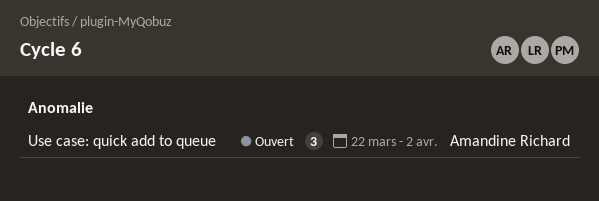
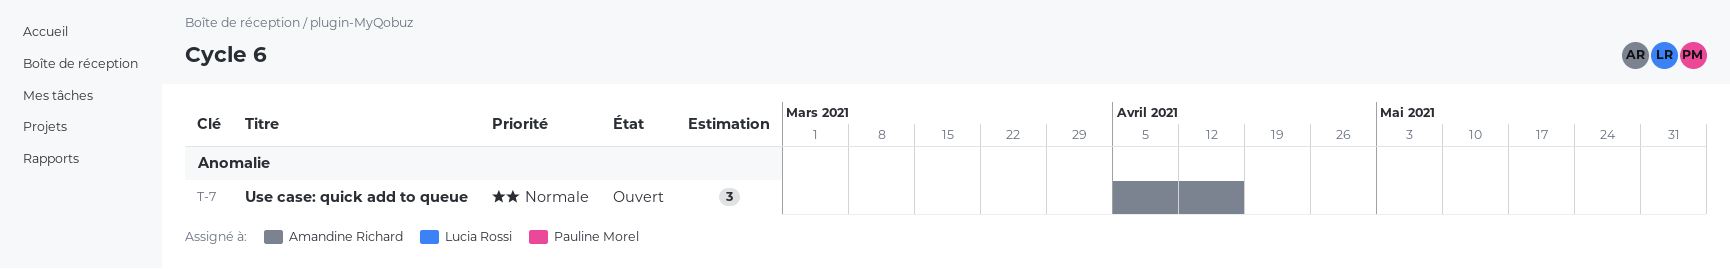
Use case: quick add to queue, start: Mar 22 -> Apr 5
Use case: quick add to queue, due: Apr 2 -> Apr 16

